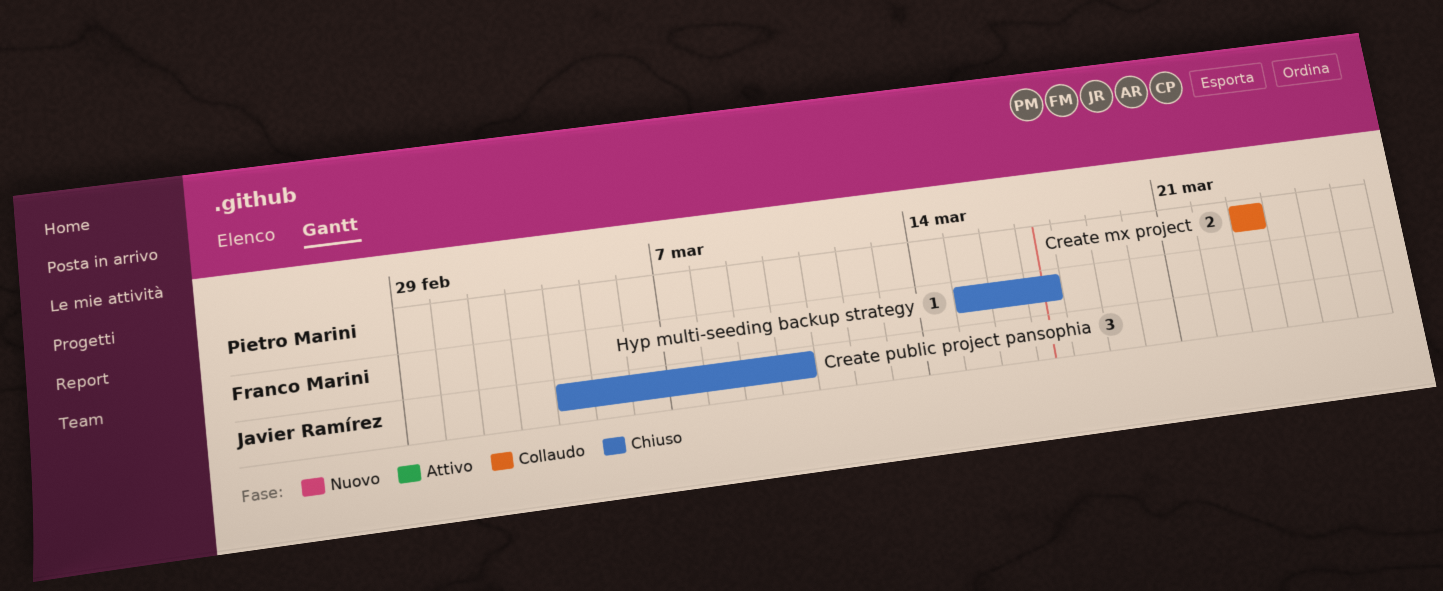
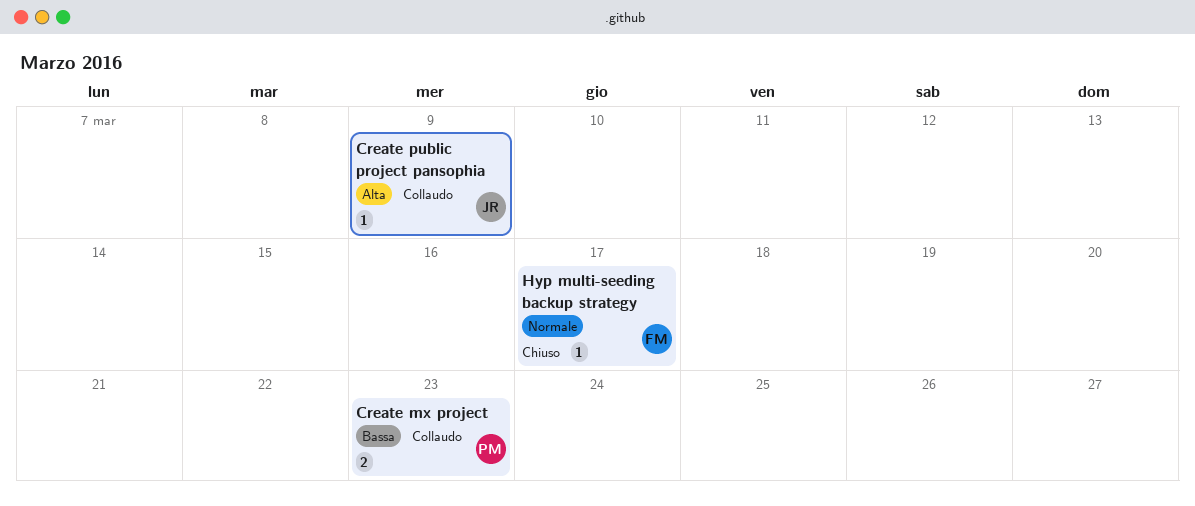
Create public project pansophia, status: Chiuso -> Collaudo
Create public project pansophia, estimate: 3 -> 1
Create public project pansophia, due: Mar 10 -> Mar 9

